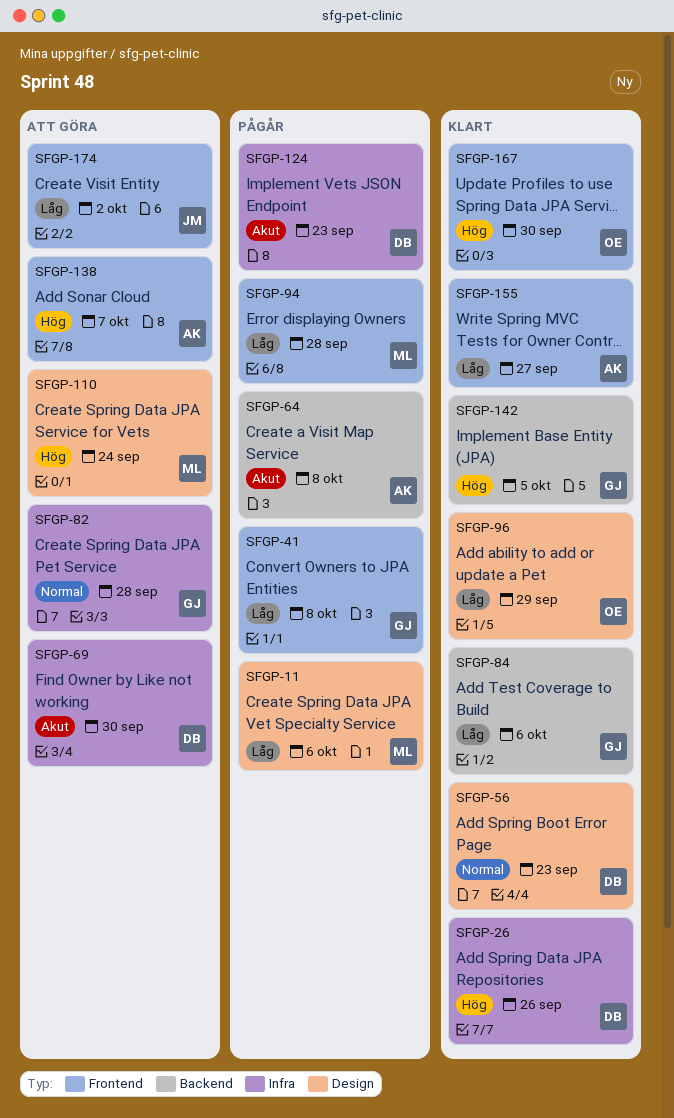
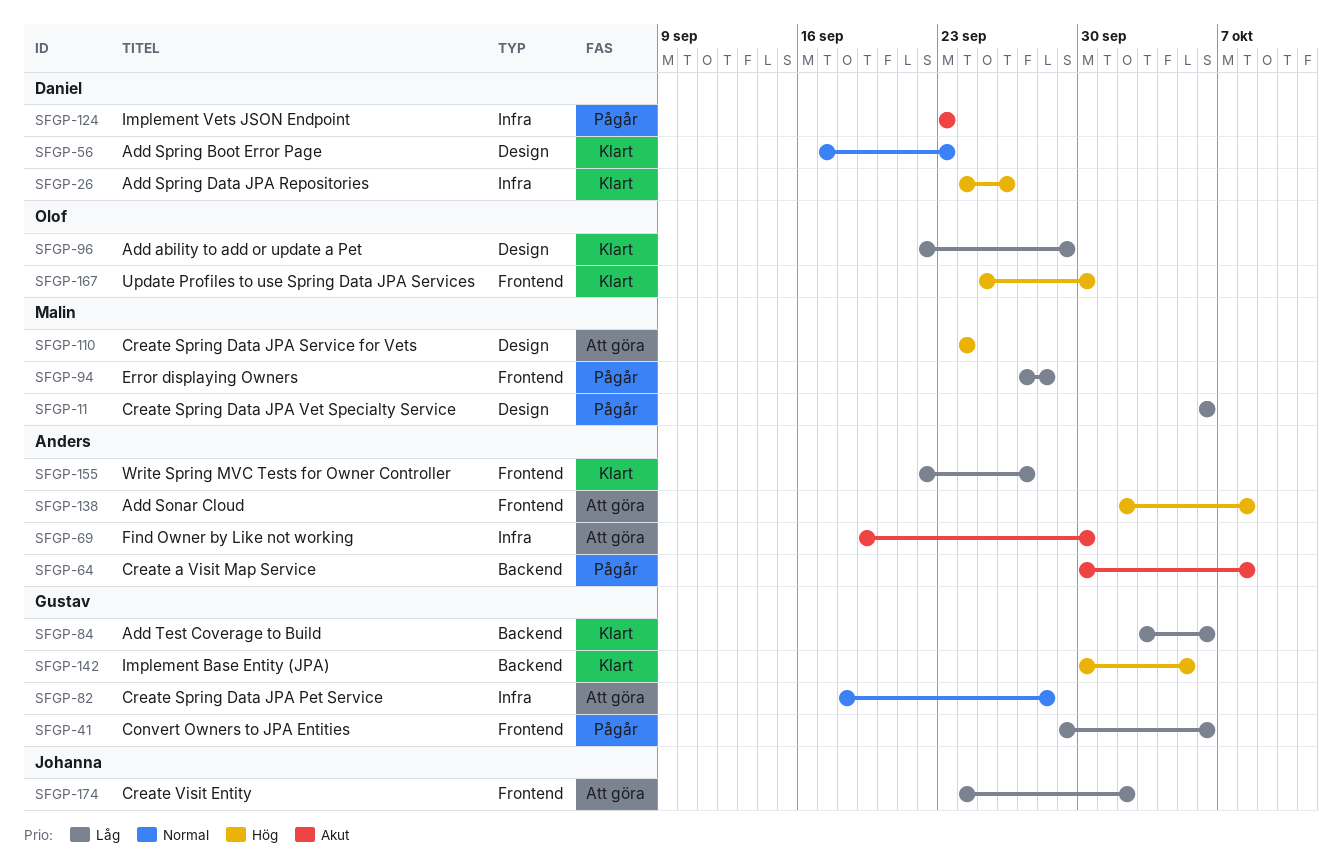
SFGP-41, due: Oct 8 -> Oct 6
SFGP-69, owner: Daniel -> Anders
SFGP-138, due: Oct 7 -> Oct 8

